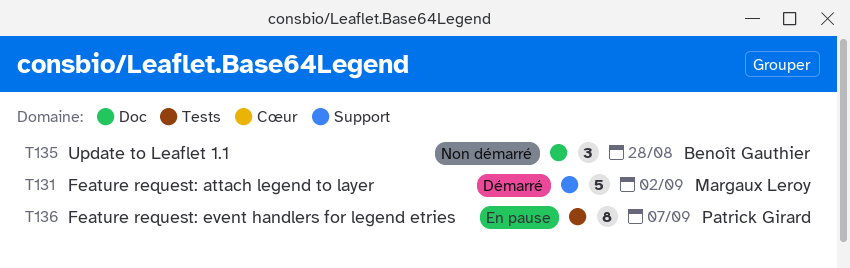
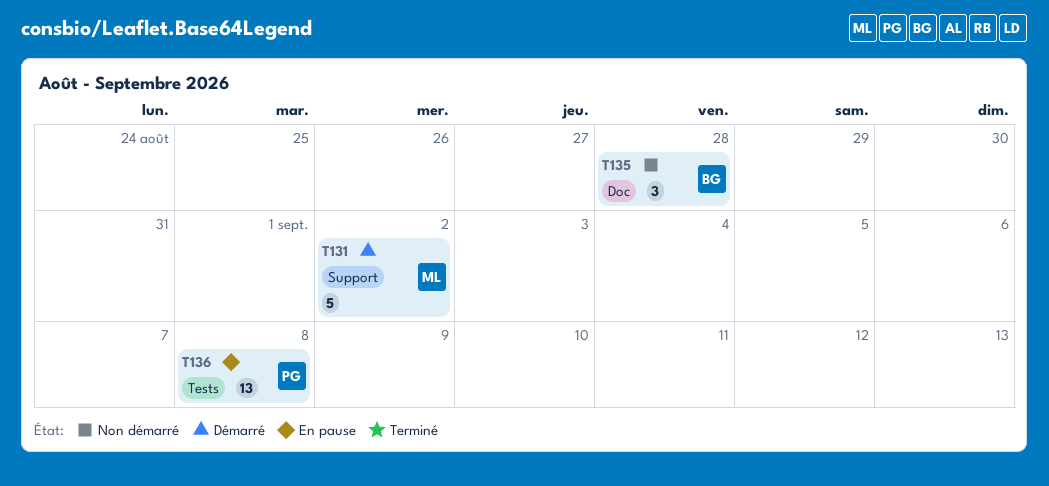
T136, estimate: 8 -> 13
T136, due: Sep 7 -> Sep 8

